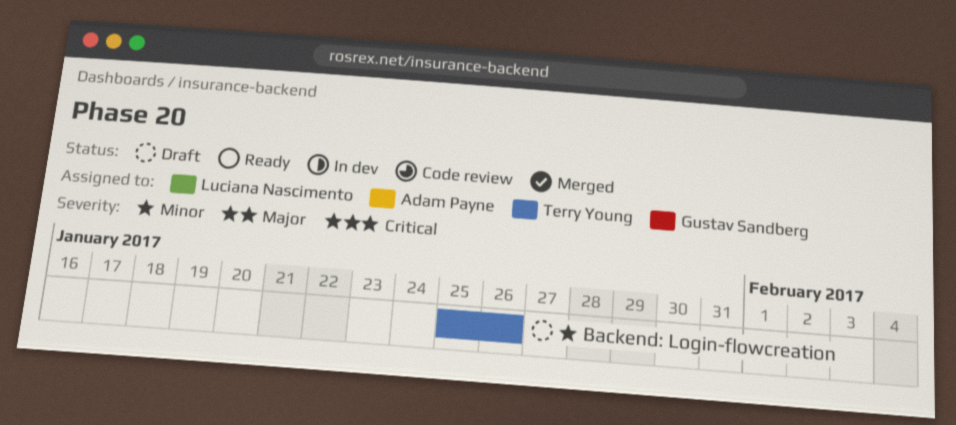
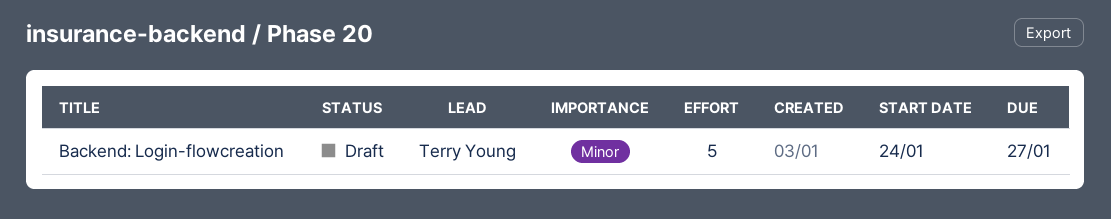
Backend: Login-flowcreation, start: Jan 25 -> Jan 24
Backend: Login-flowcreation, due: Jan 26 -> Jan 27

